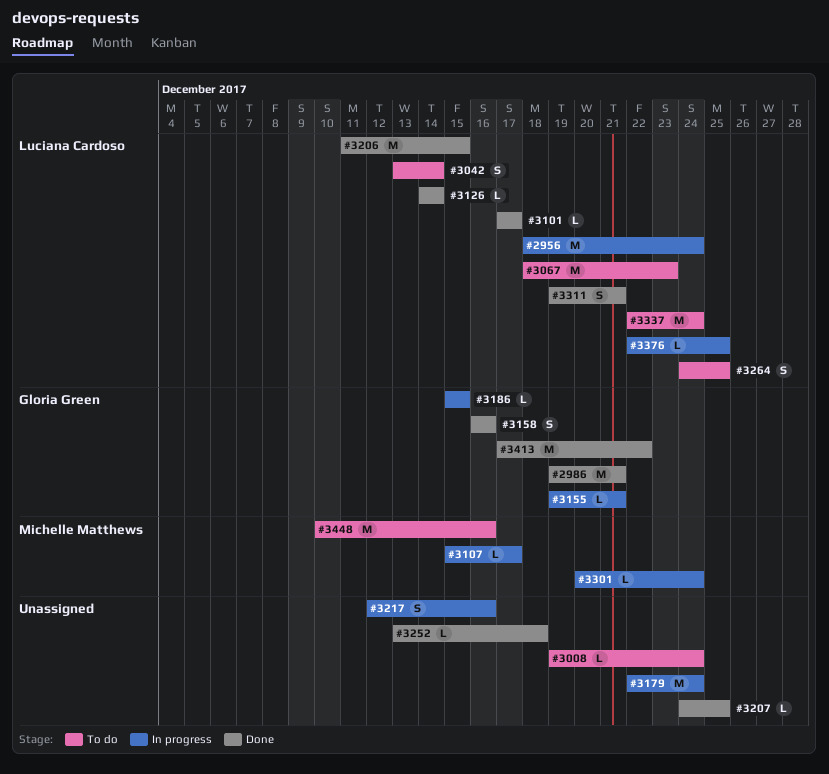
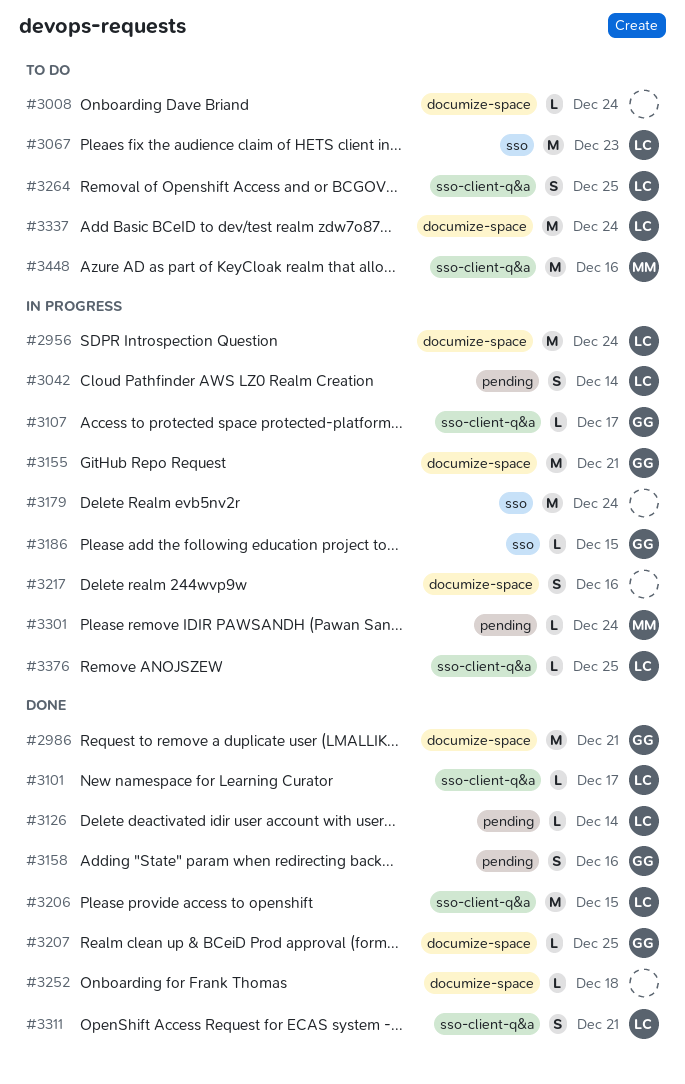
#3042, status: To do -> In progress
#3107, owner: Michelle Matthews -> Gloria Green
#3155, estimate: L -> M
#3207, owner: none -> Gloria Green
#3413: present -> none

